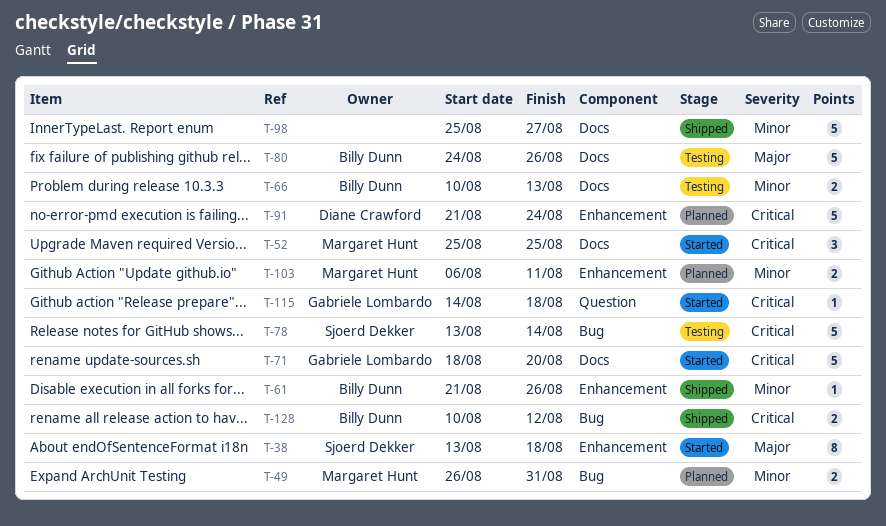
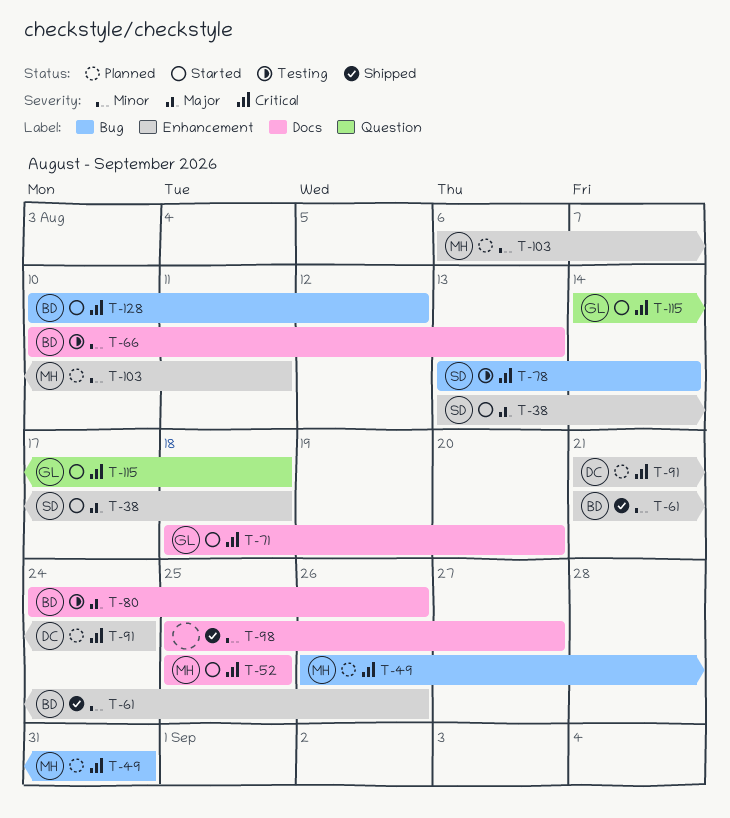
T-49, priority: Minor -> Critical
T-128, status: Shipped -> Started

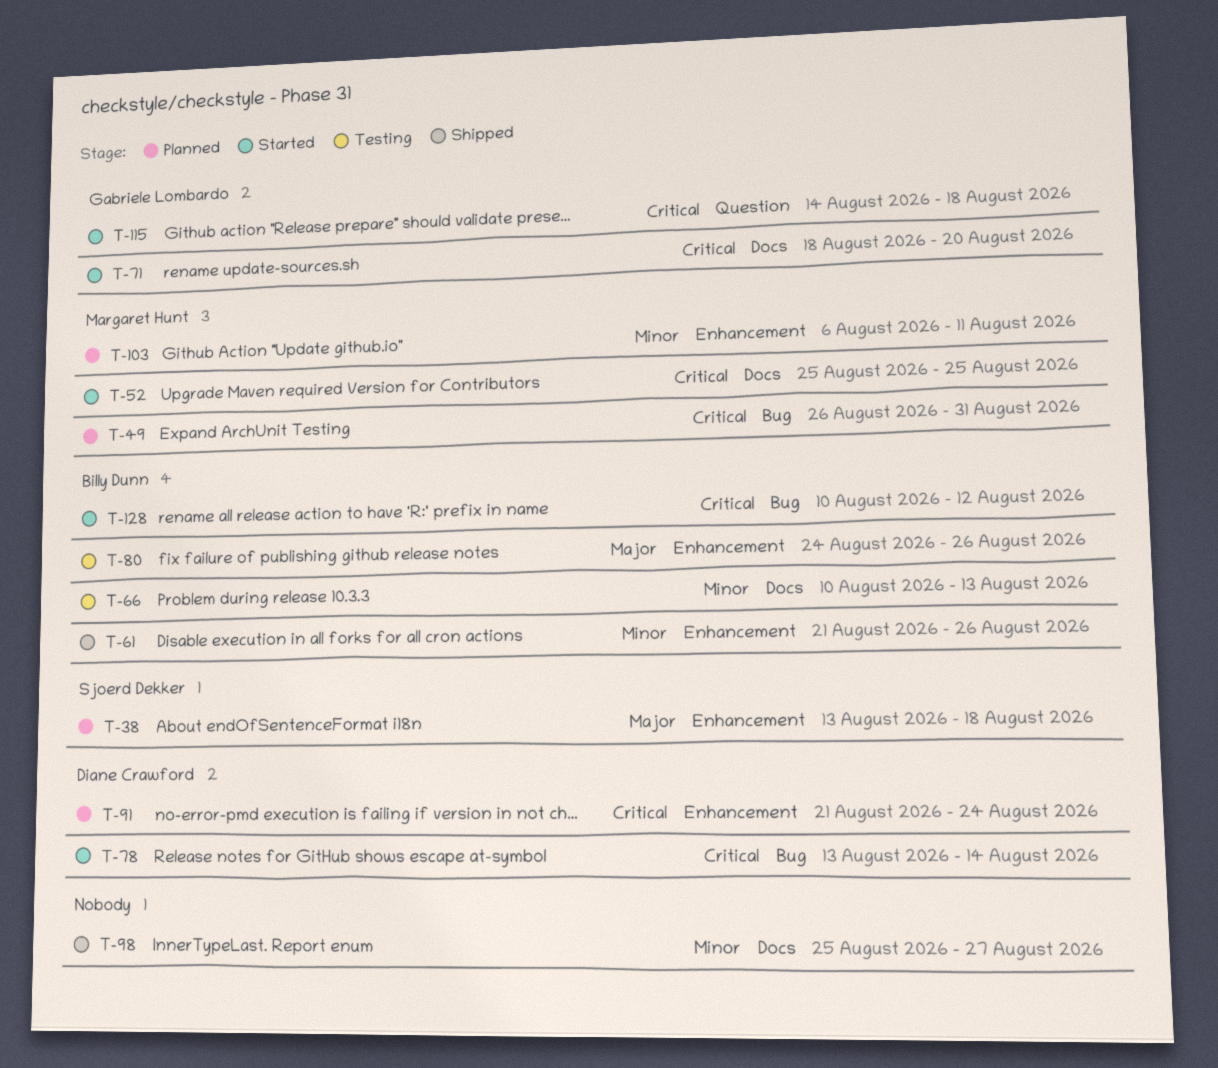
T-38, status: Started -> Planned
T-78, status: Testing -> Started
T-78, owner: Sjoerd Dekker -> Diane Crawford
T-80, label: Docs -> Enhancement

